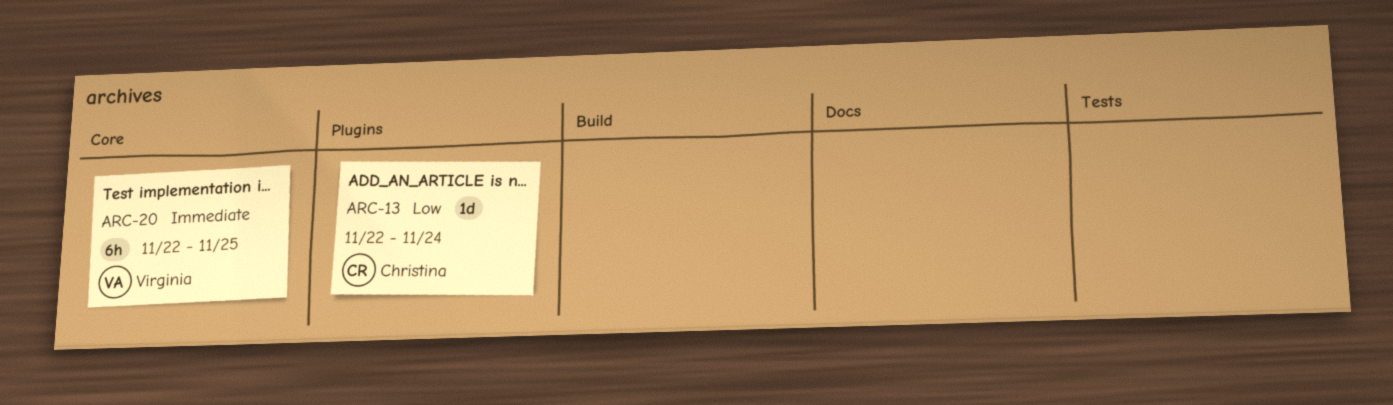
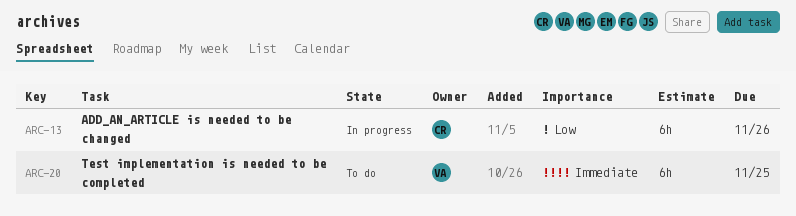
ARC-13, estimate: 1d -> 6h
ARC-13, due: Nov 24 -> Nov 26

